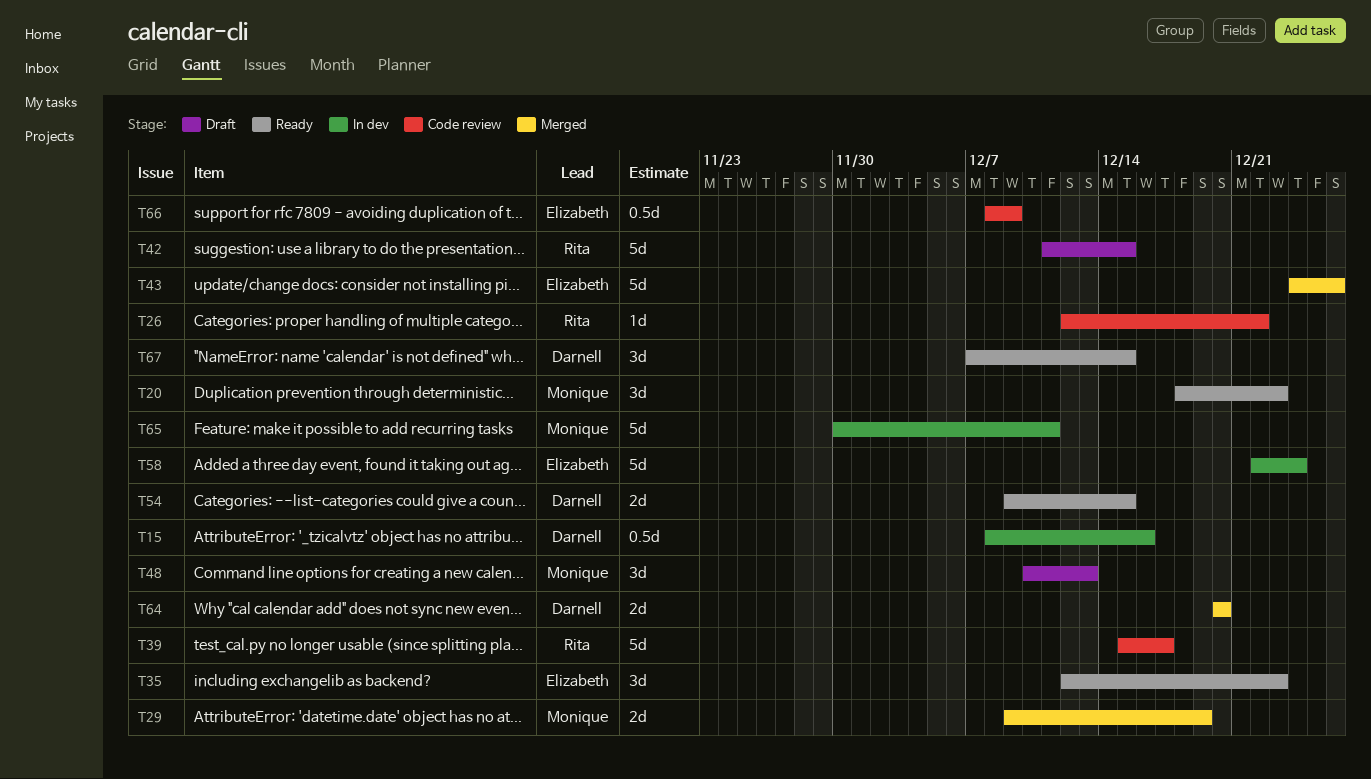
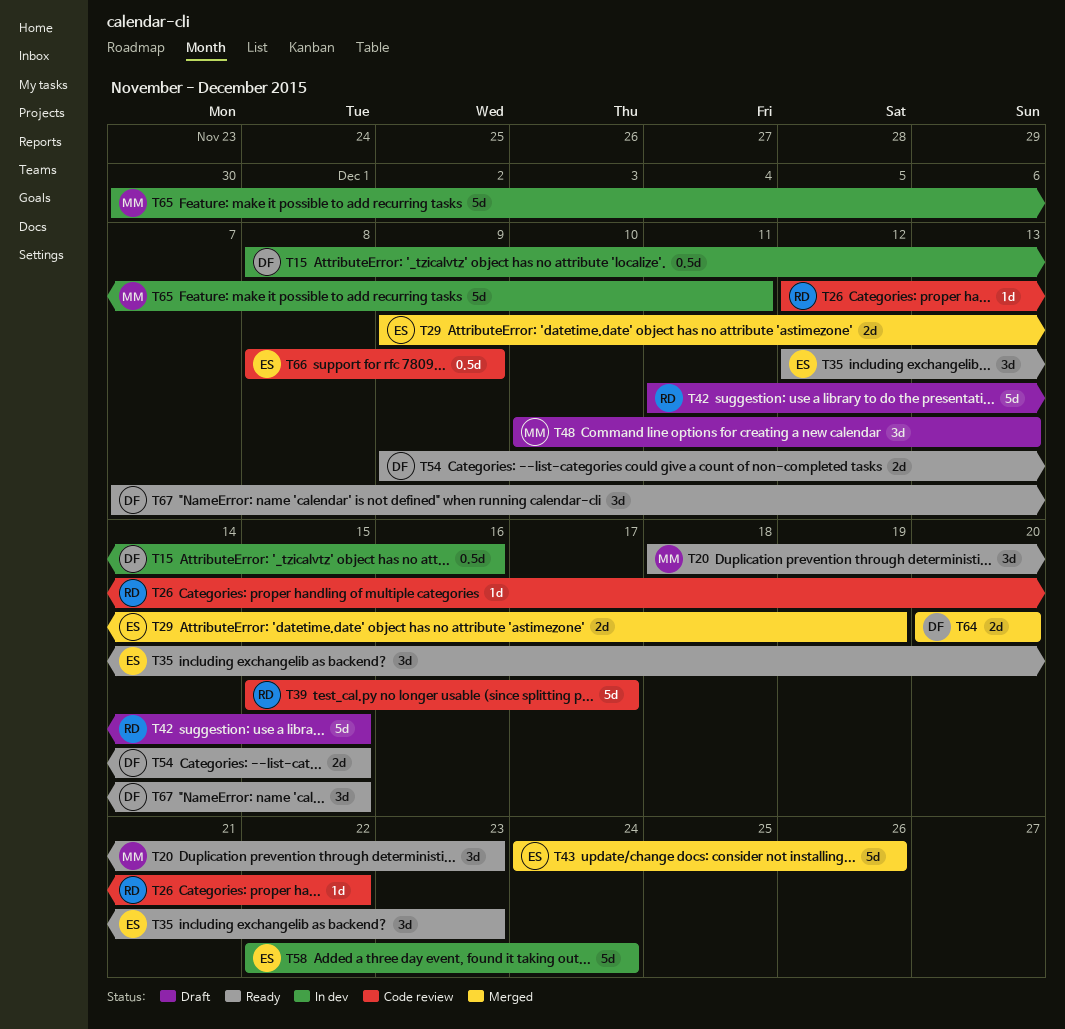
T29, owner: Monique -> Elizabeth

